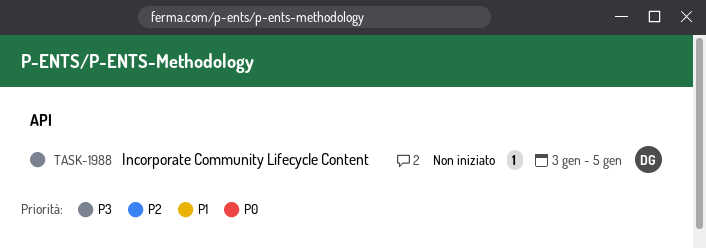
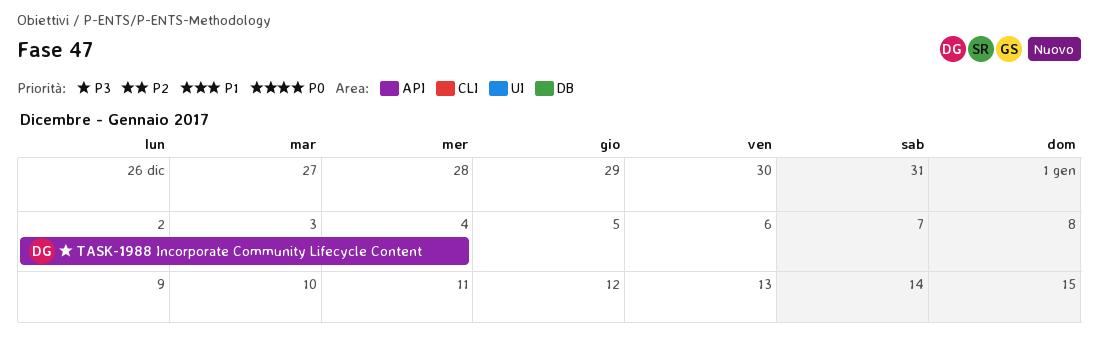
TASK-1988, start: Jan 3 -> Jan 2
TASK-1988, due: Jan 5 -> Jan 4

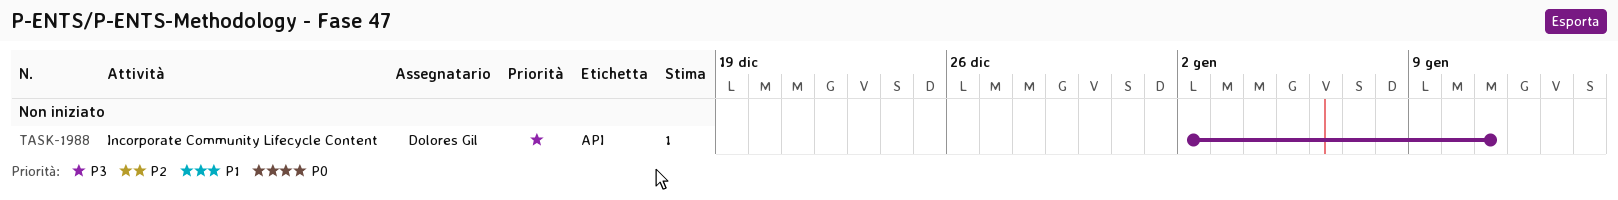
TASK-1988, due: Jan 4 -> Jan 11

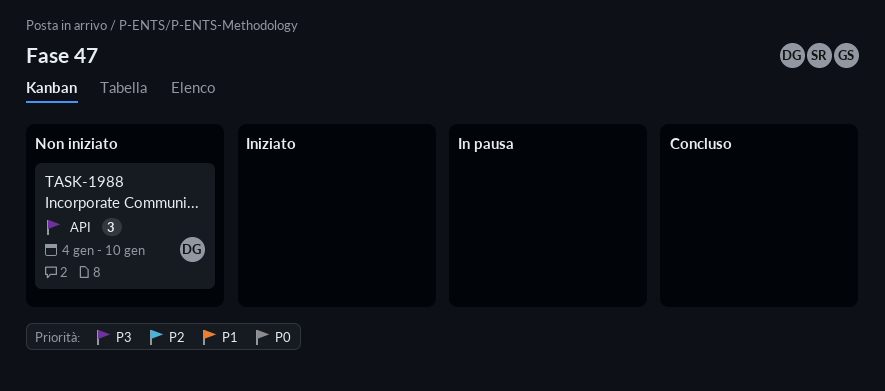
TASK-1988, estimate: 1 -> 3
TASK-1988, start: Jan 2 -> Jan 4
TASK-1988, due: Jan 11 -> Jan 10

